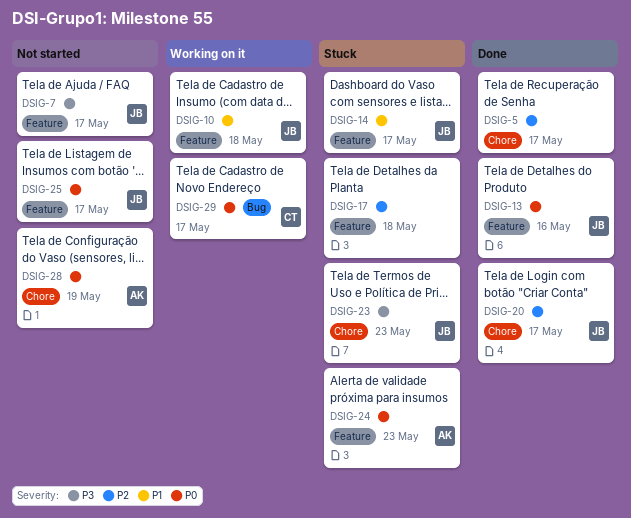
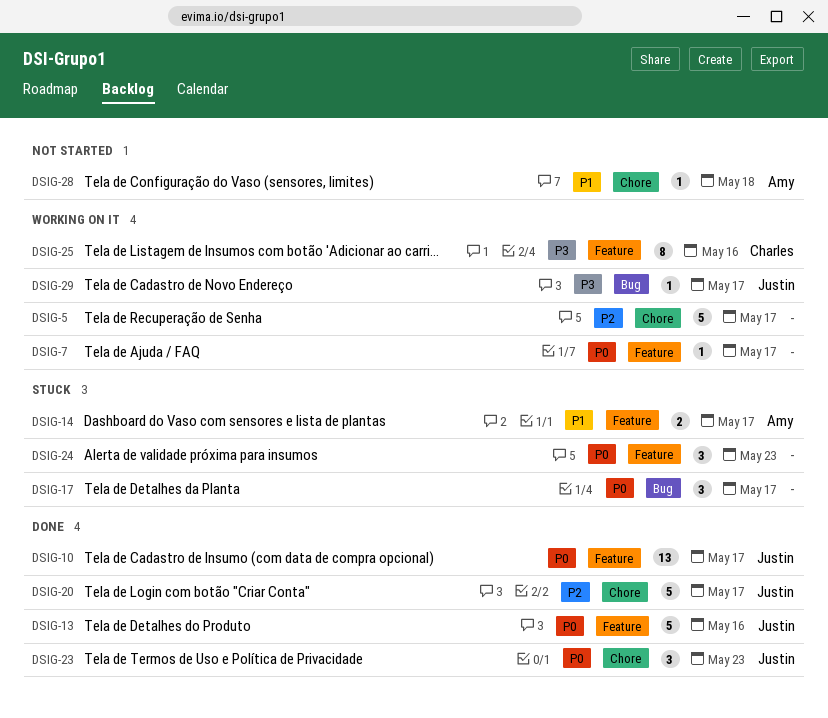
DSIG-5, status: Done -> Working on it
DSIG-7, status: Not started -> Working on it
DSIG-7, owner: Justin -> none
DSIG-7, priority: P3 -> P0
DSIG-10, status: Working on it -> Done
DSIG-10, priority: P1 -> P0
DSIG-10, due: May 18 -> May 17
DSIG-14, owner: Justin -> Amy
DSIG-17, priority: P2 -> P0
DSIG-17, label: Feature -> Bug
DSIG-17, due: May 18 -> May 17
DSIG-23, status: Stuck -> Done
DSIG-23, priority: P3 -> P0
DSIG-24, owner: Amy -> none
DSIG-25, status: Not started -> Working on it
DSIG-25, owner: Justin -> Charles
DSIG-25, priority: P0 -> P3
DSIG-25, due: May 17 -> May 16
DSIG-28, priority: P0 -> P1
DSIG-28, due: May 19 -> May 18
DSIG-29, owner: Charles -> Justin
DSIG-29, priority: P0 -> P3

